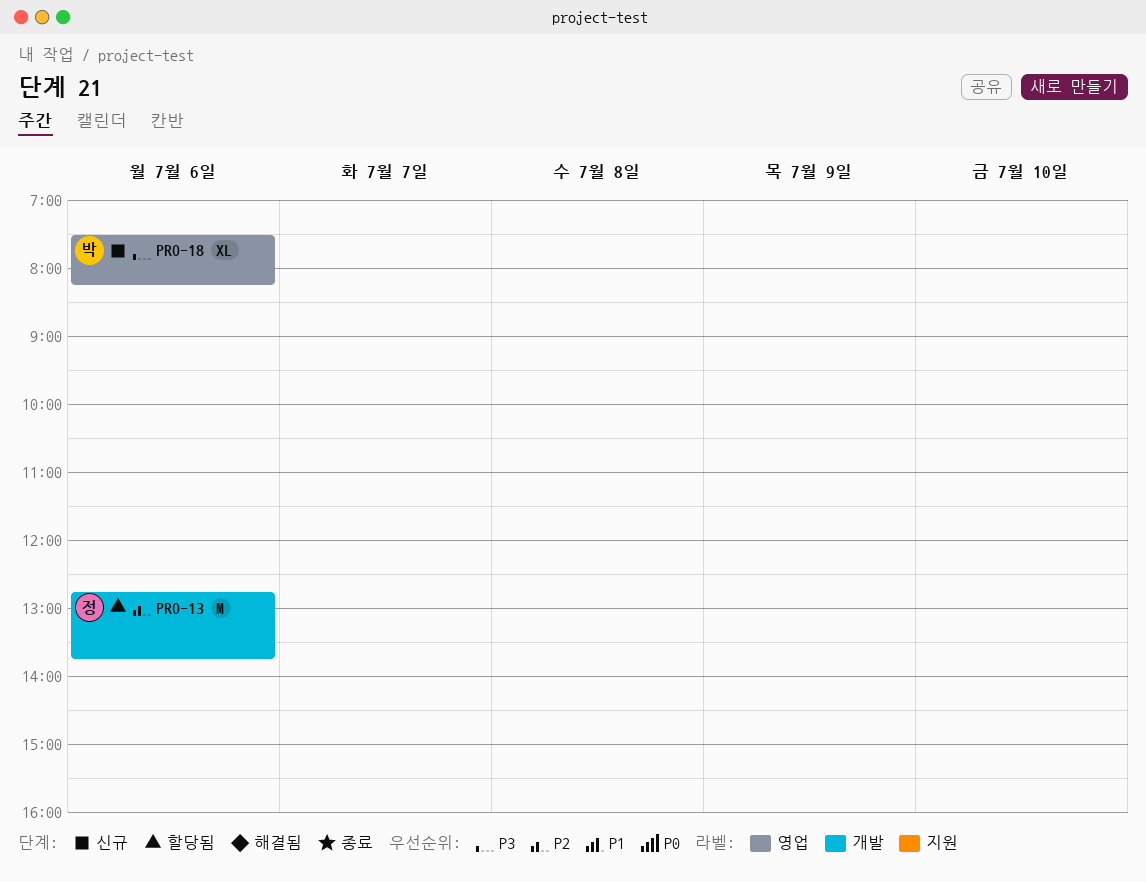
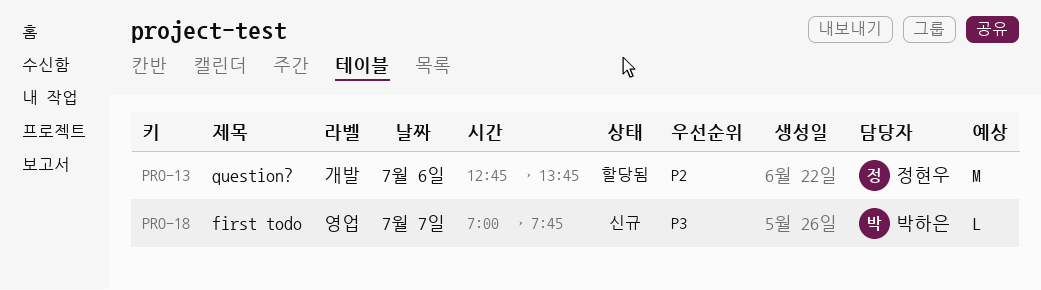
PRO-18, estimate: XL -> L
PRO-18, day: Jul 6 -> Jul 7
PRO-18, begins: 07:30 -> 07:00
PRO-18, ends: 08:15 -> 07:45

